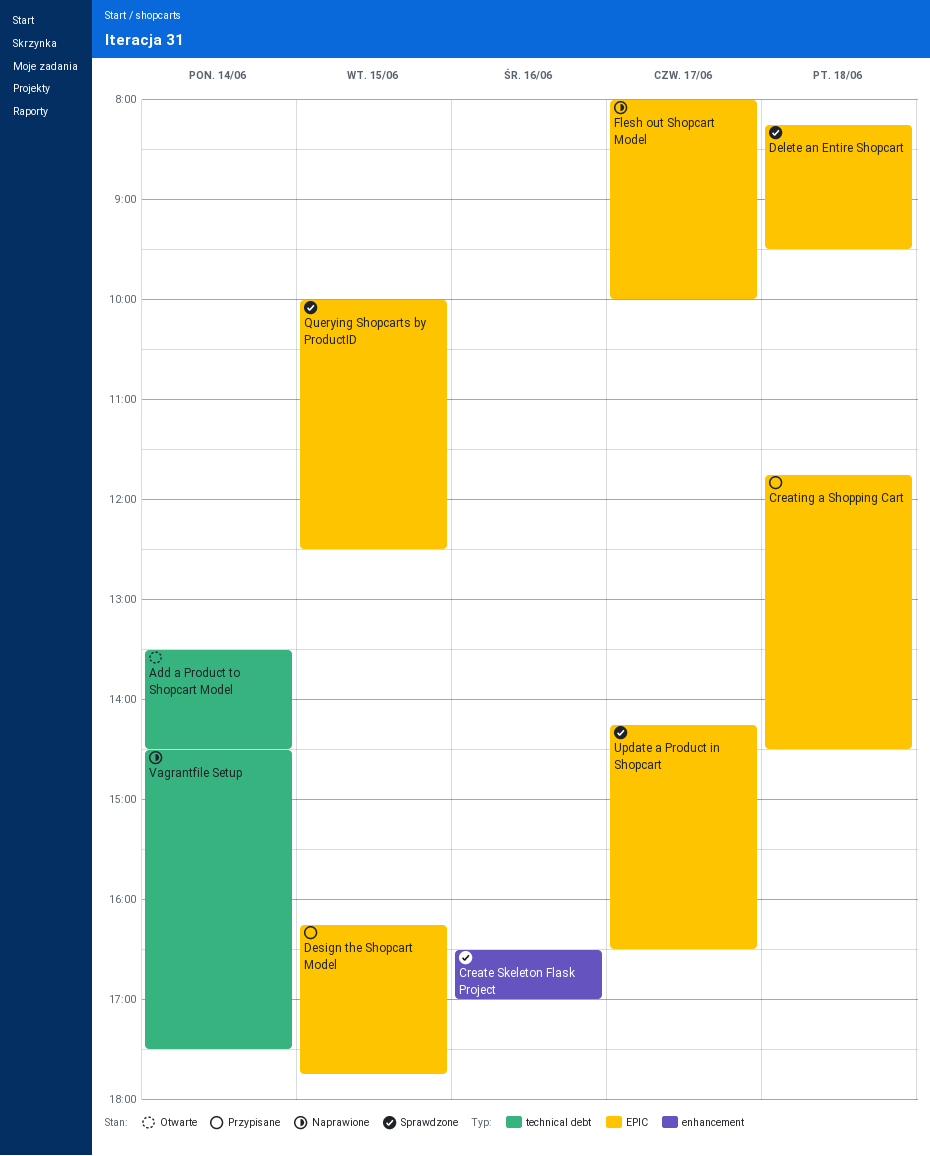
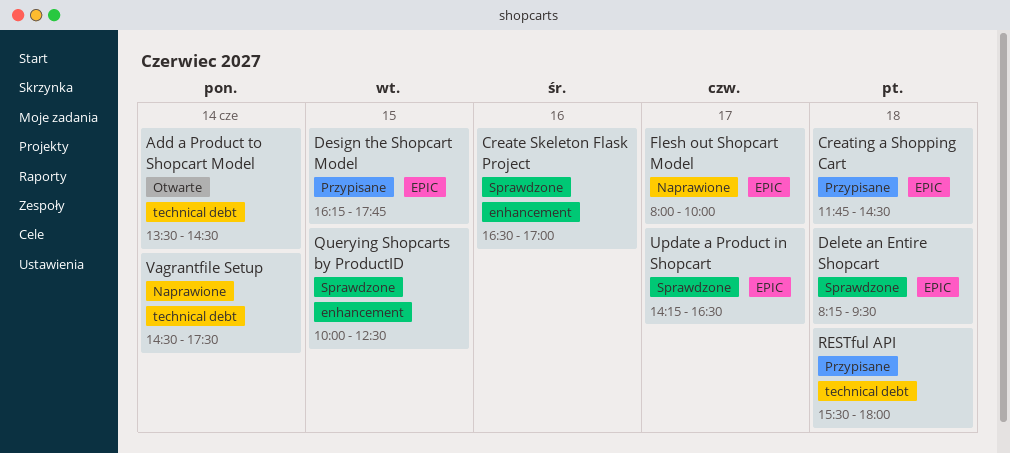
Querying Shopcarts by ProductID, label: EPIC -> enhancement
RESTful API: none -> present

